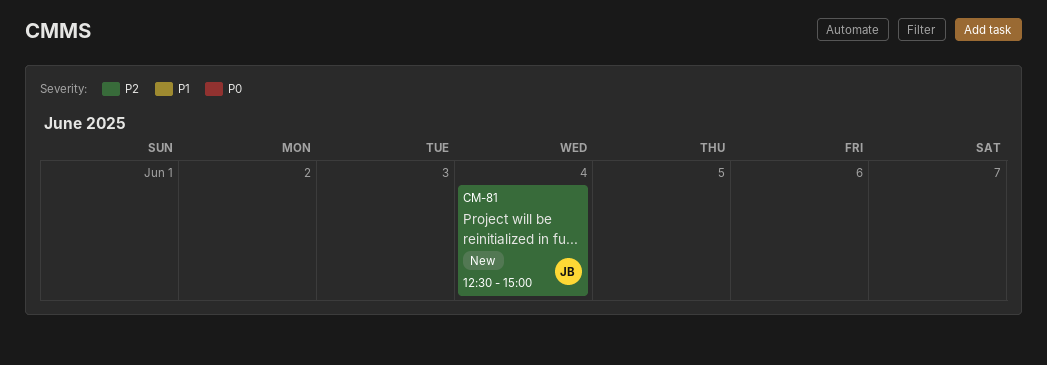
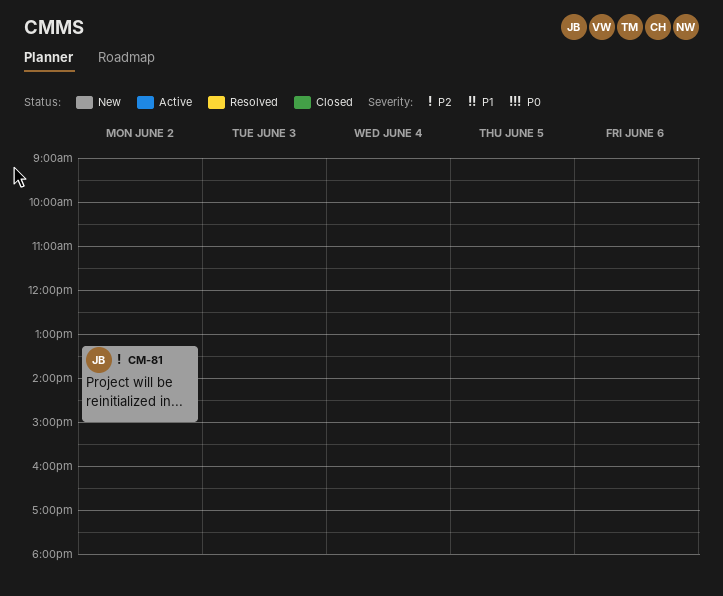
CM-81, day: Jun 4 -> Jun 2
CM-81, begins: 12:30 -> 13:15

